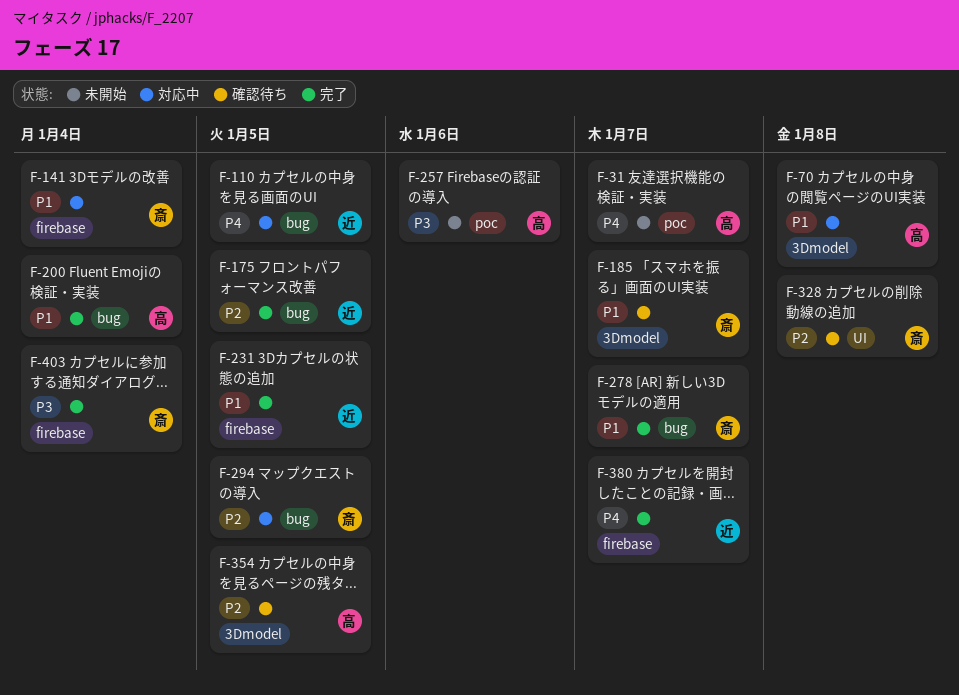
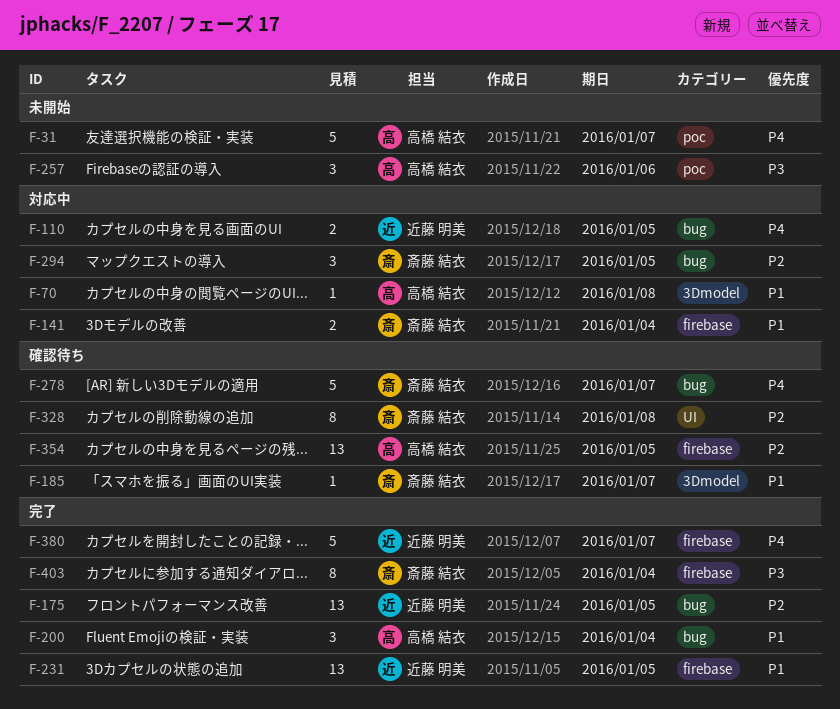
F-278, status: 完了 -> 確認待ち
F-278, priority: P1 -> P4
F-354, label: 3Dmodel -> firebase

